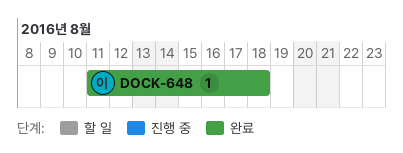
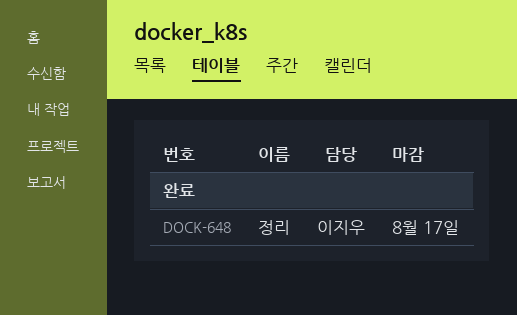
DOCK-648, due: Aug 18 -> Aug 17

